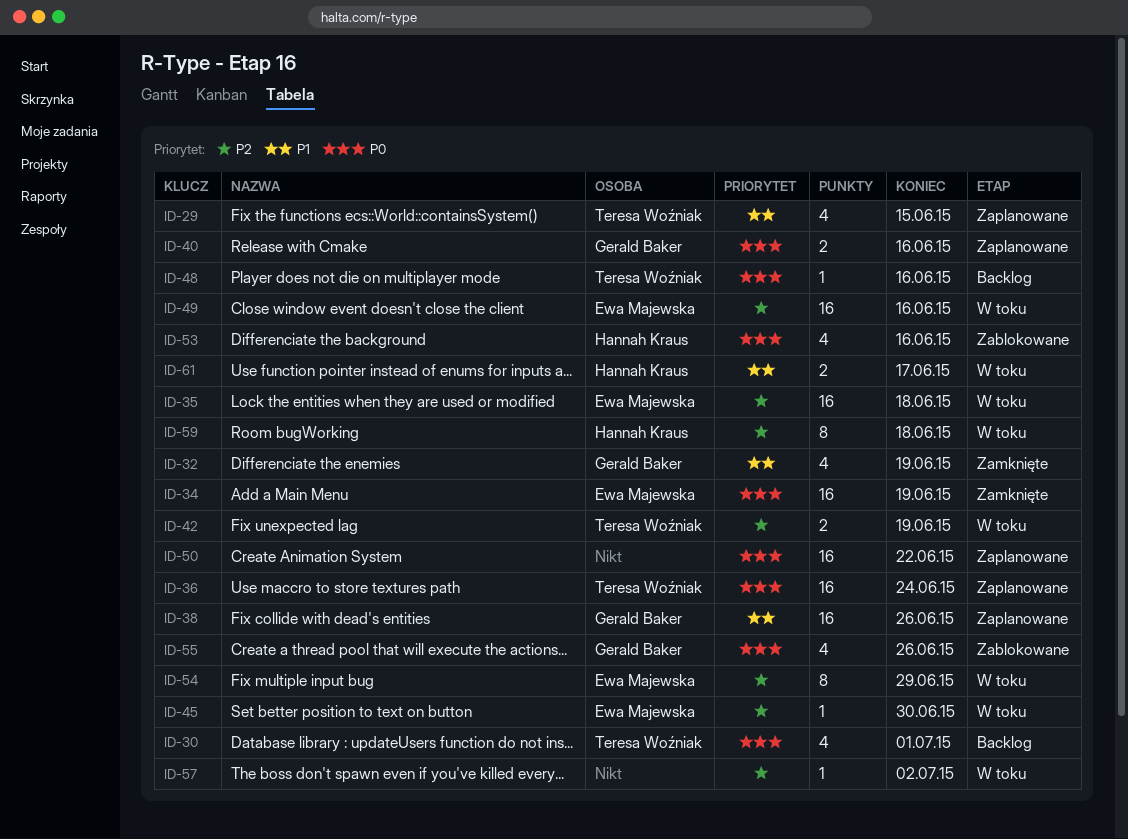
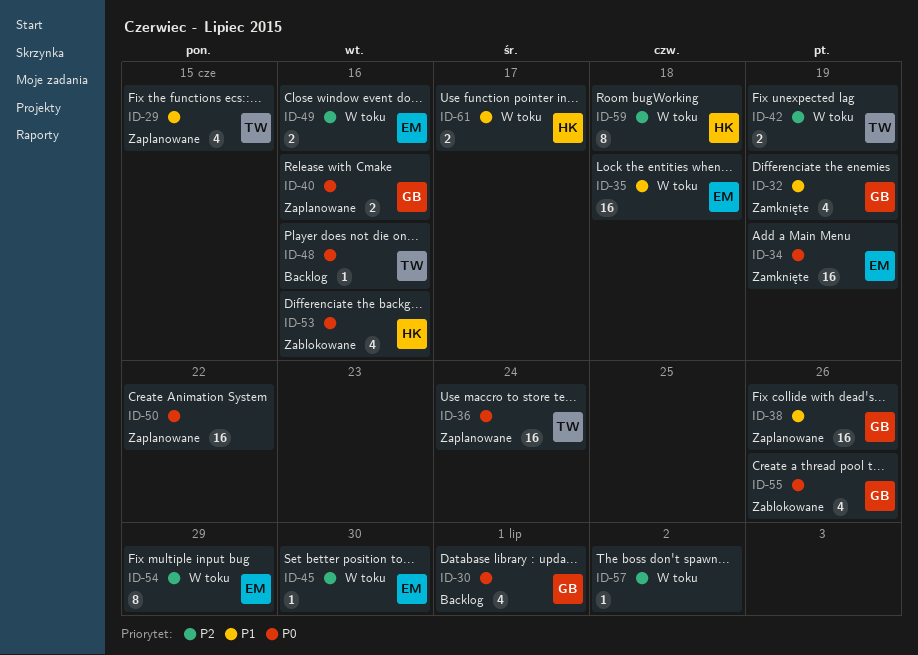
ID-30, owner: Teresa Woźniak -> Gerald Baker
ID-35, priority: P2 -> P1
ID-49, estimate: 16 -> 2

